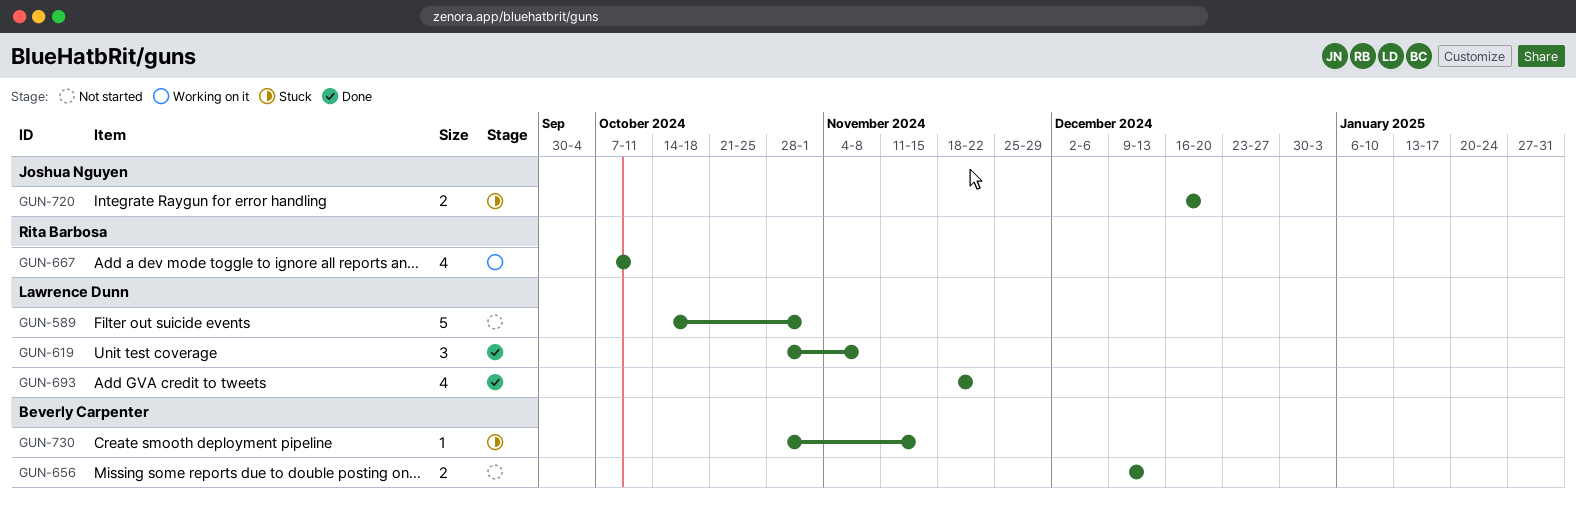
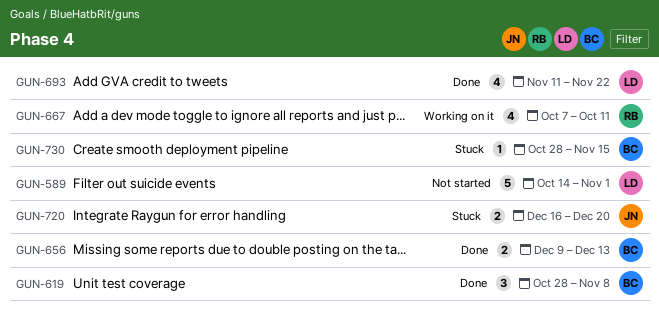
GUN-619, owner: Lawrence Dunn -> Beverly Carpenter
GUN-656, status: Not started -> Done
GUN-693, start: Nov 18 -> Nov 11

